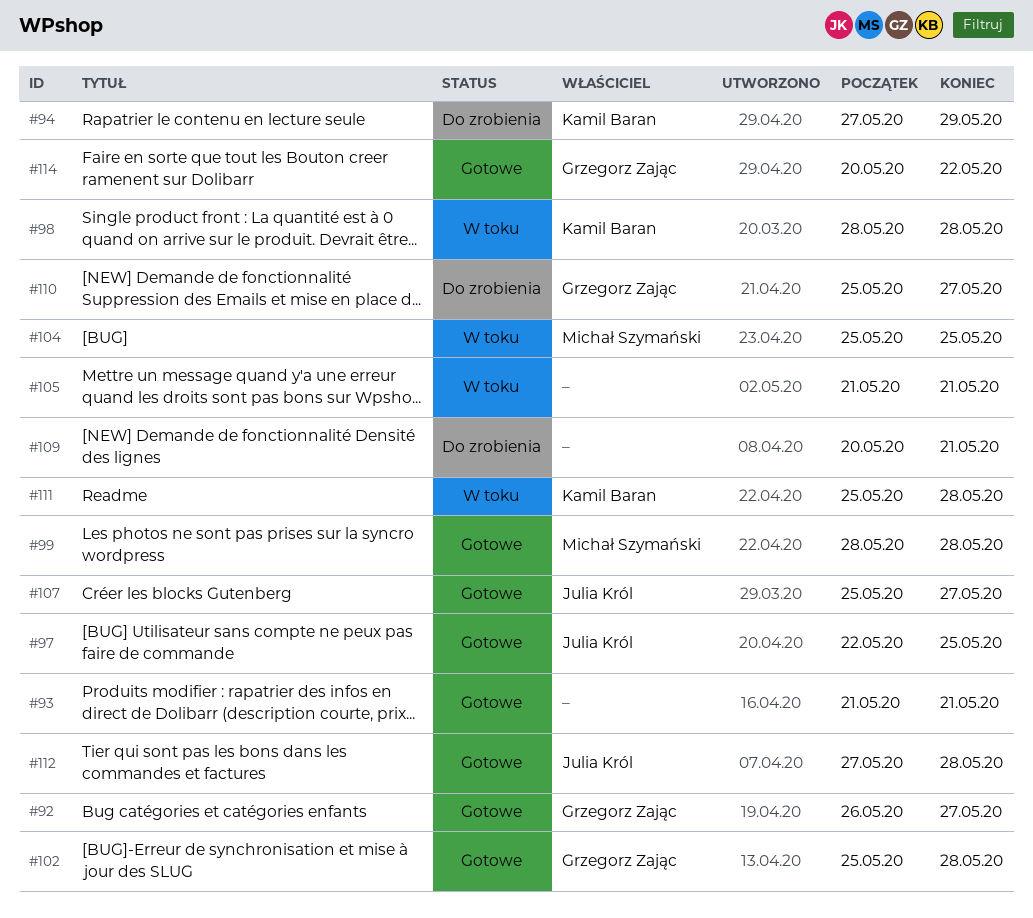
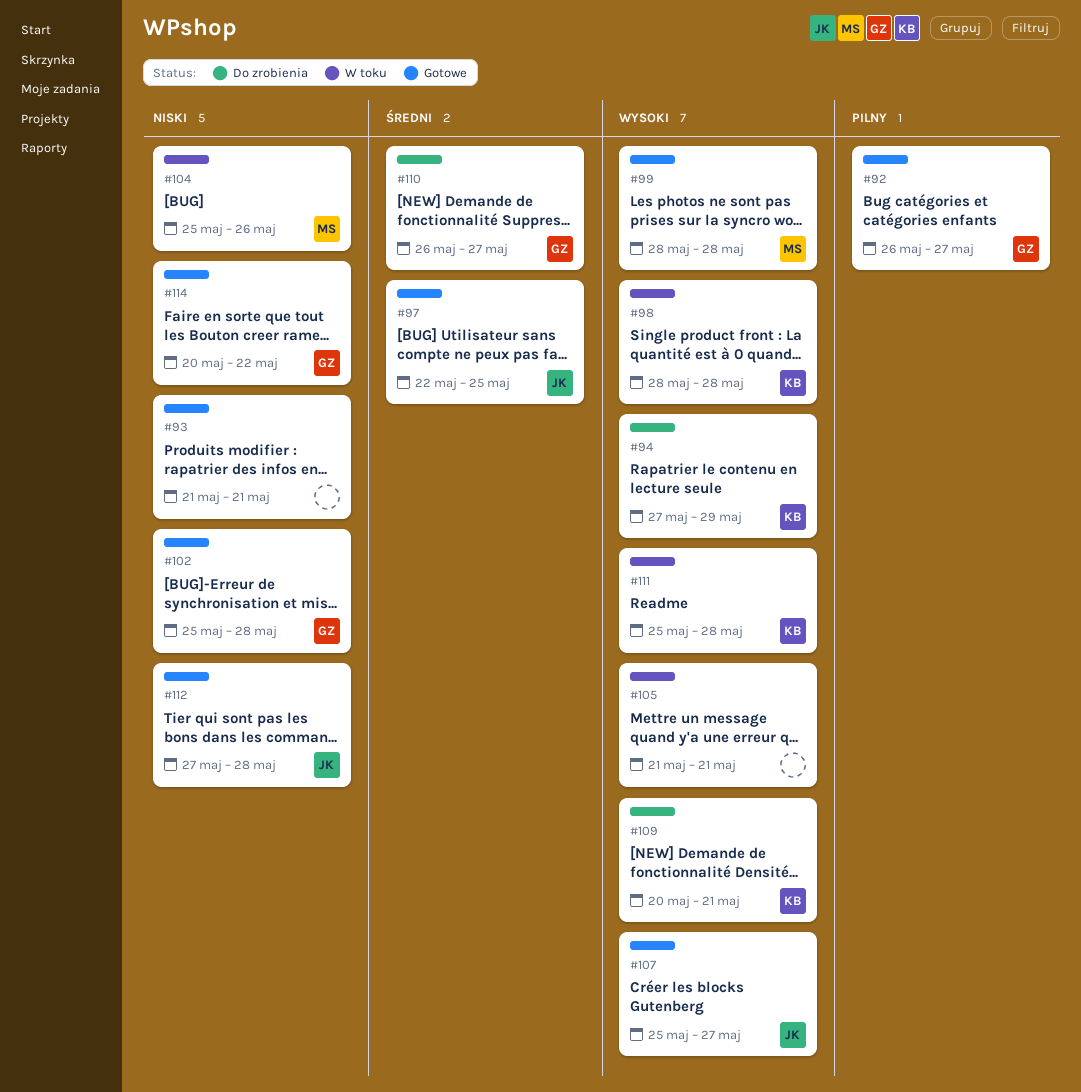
#104, due: May 25 -> May 26
#109, owner: none -> Kamil Baran
#110, start: May 25 -> May 26

